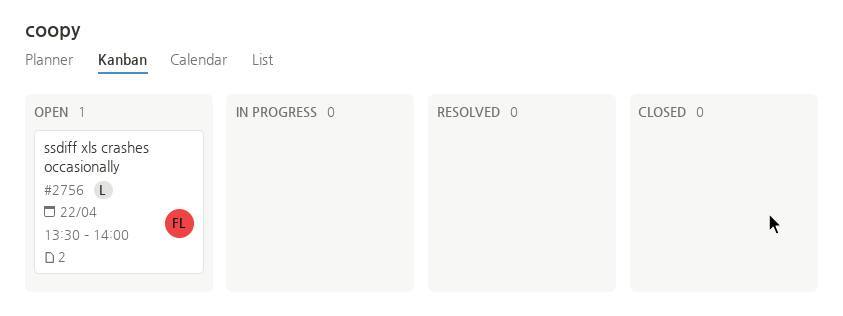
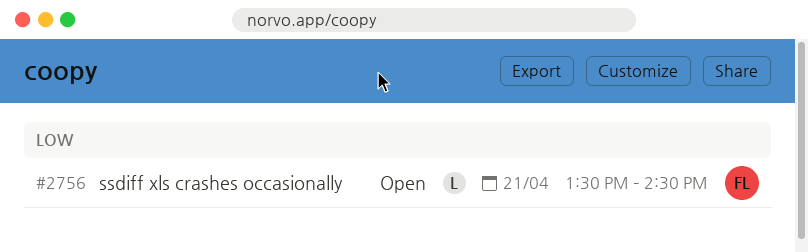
#2756, day: Apr 22 -> Apr 21
#2756, ends: 14:00 -> 14:30

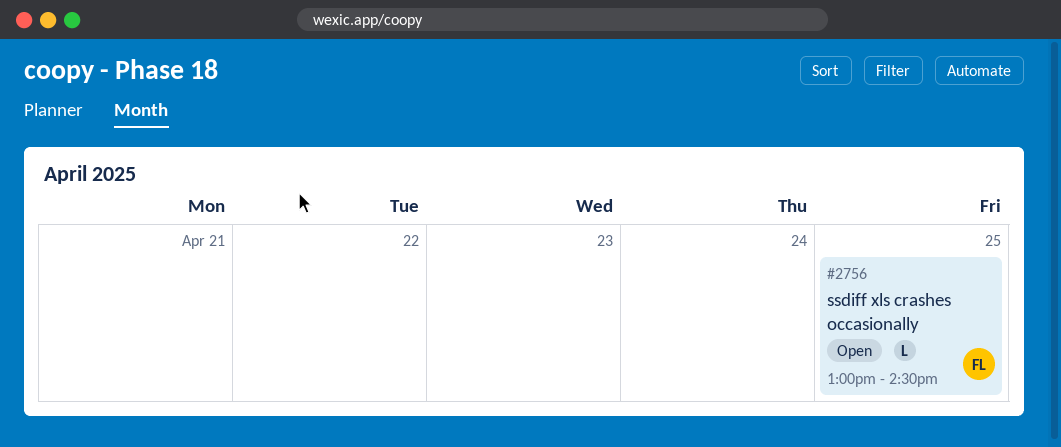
#2756, day: Apr 21 -> Apr 25
#2756, begins: 13:30 -> 13:00

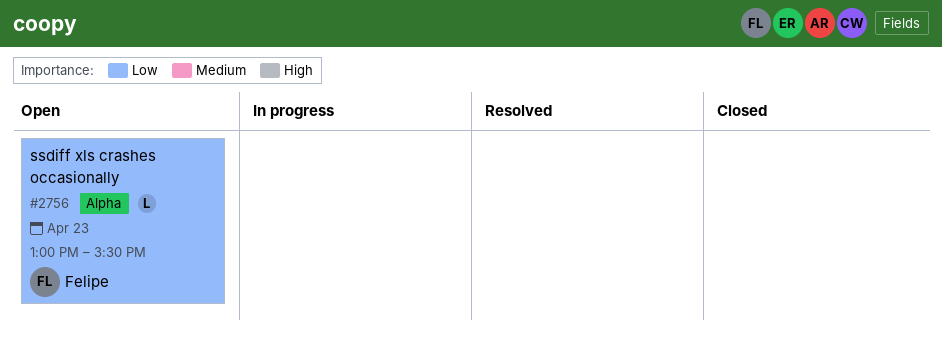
#2756, day: Apr 25 -> Apr 23
#2756, ends: 14:30 -> 15:30

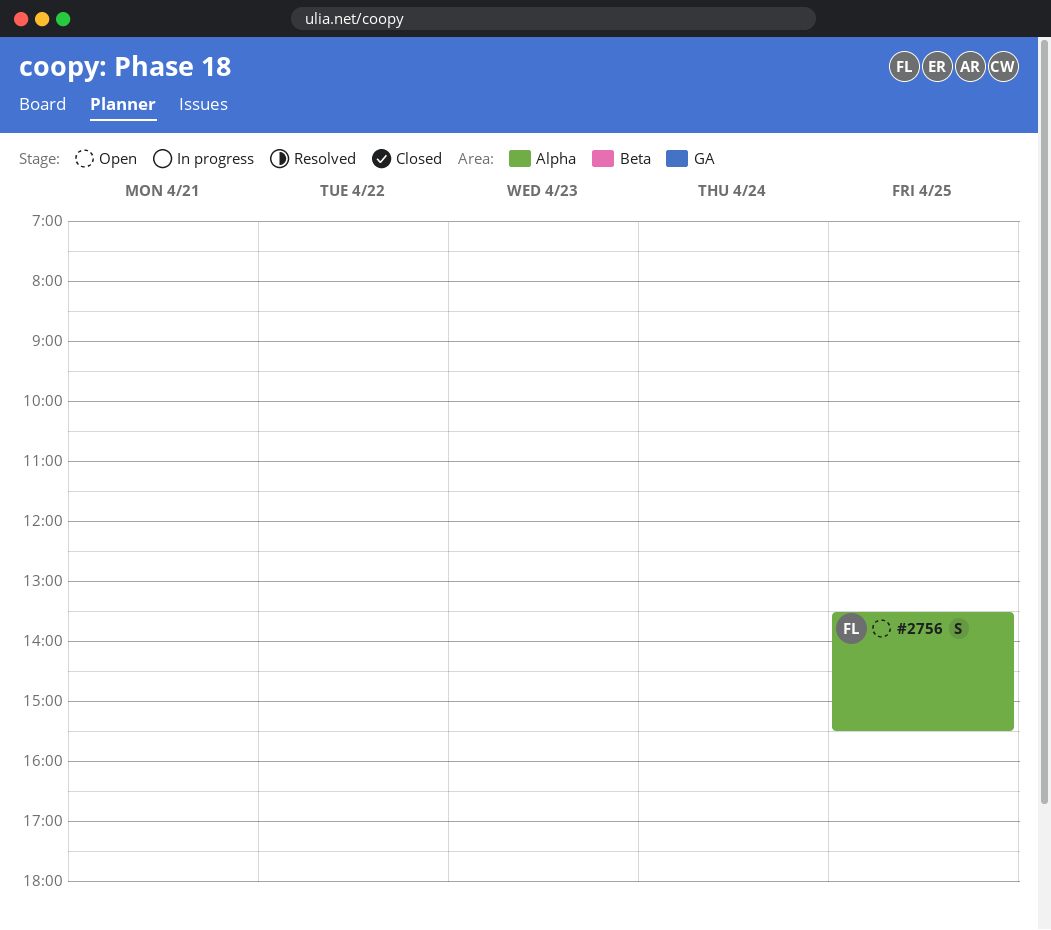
#2756, estimate: L -> S
#2756, day: Apr 23 -> Apr 25
#2756, begins: 13:00 -> 13:30

